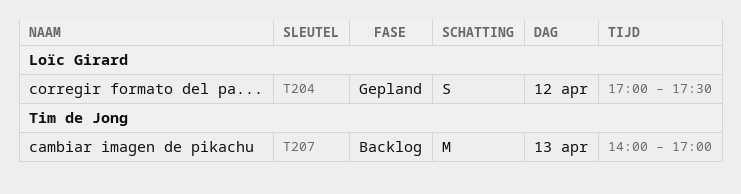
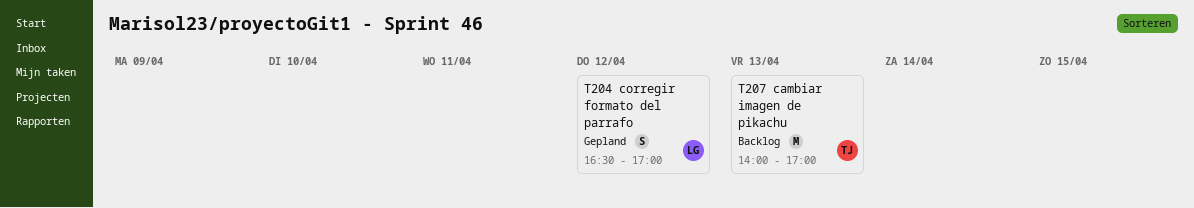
T204, begins: 17:00 -> 16:30
T204, ends: 17:30 -> 17:00

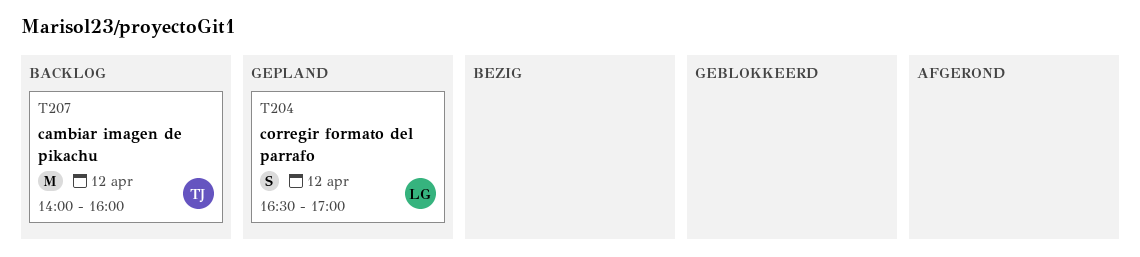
T207, day: Apr 13 -> Apr 12
T207, ends: 17:00 -> 16:00

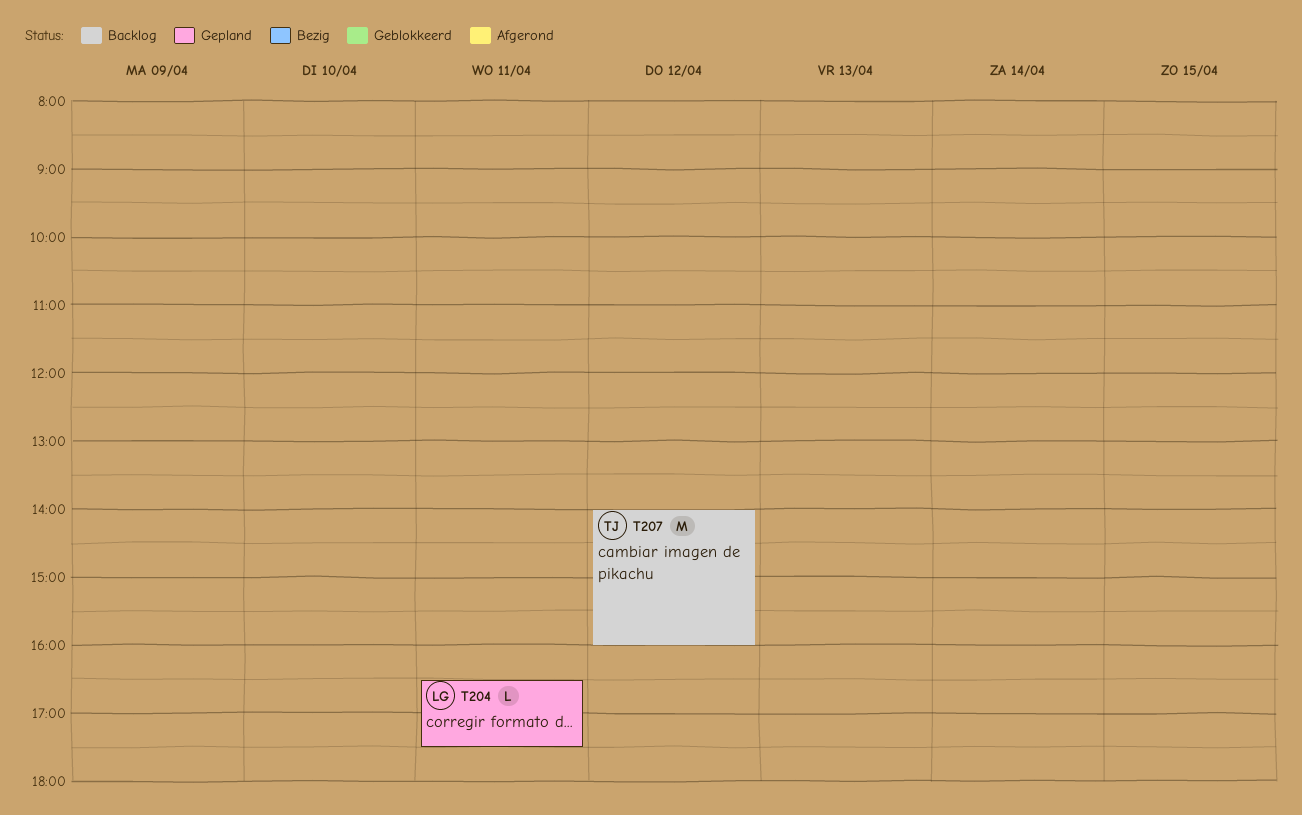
T204, estimate: S -> L
T204, day: Apr 12 -> Apr 11
T204, ends: 17:00 -> 17:30

